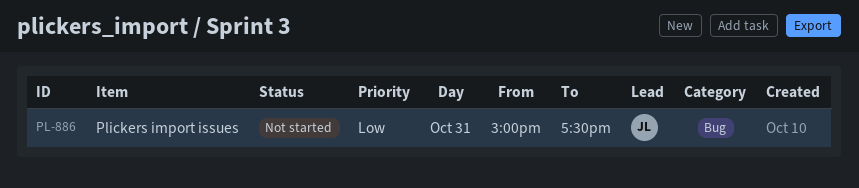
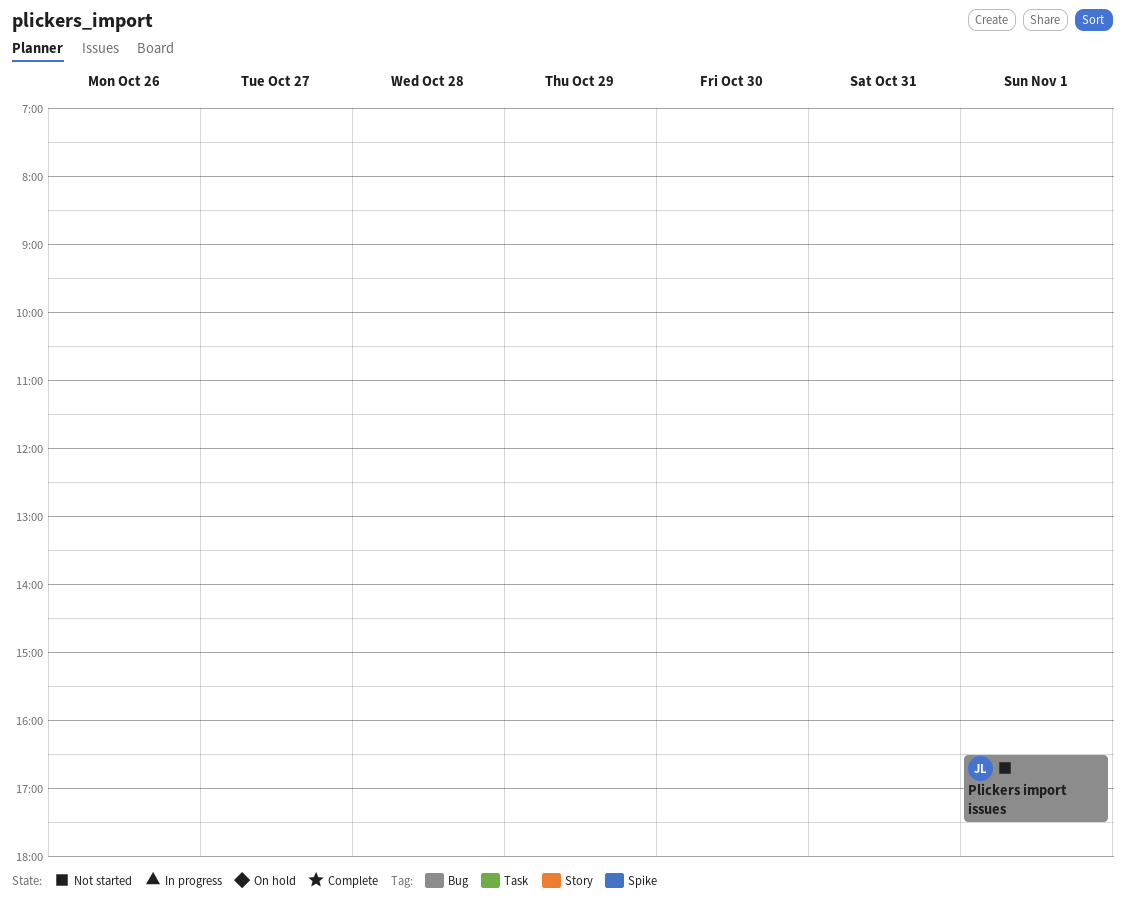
Plickers import issues, day: Oct 31 -> Nov 1
Plickers import issues, begins: 15:00 -> 16:30

